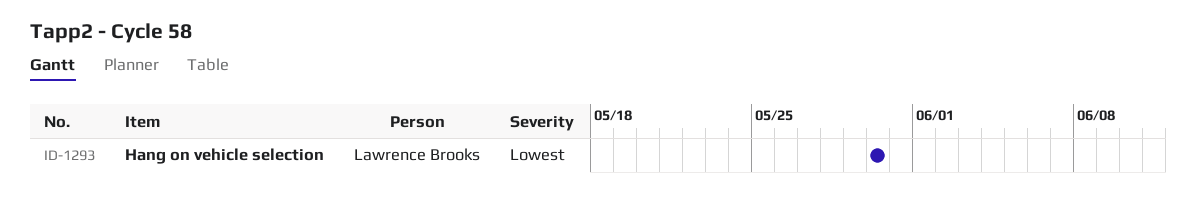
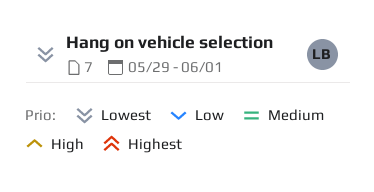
Hang on vehicle selection, start: May 30 -> May 29
Hang on vehicle selection, due: May 30 -> Jun 1

